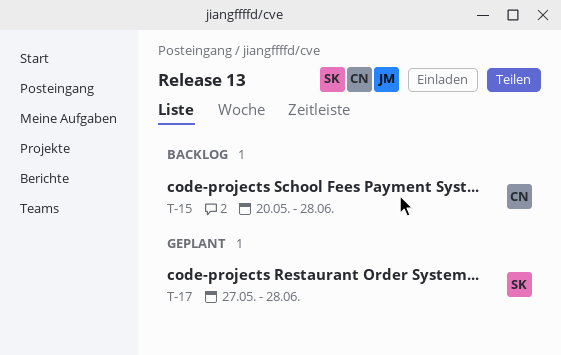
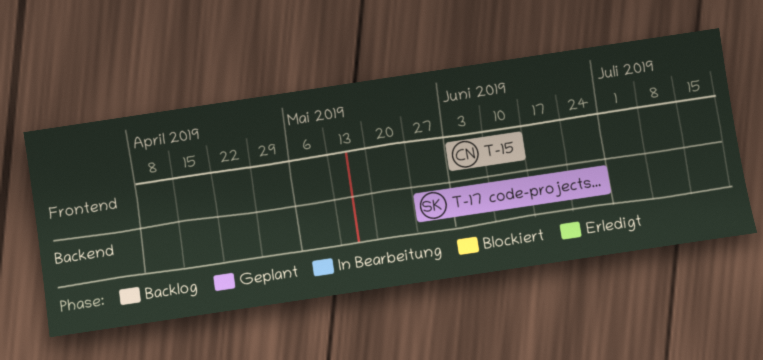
T-15, start: May 20 -> Jun 3
T-15, due: Jun 28 -> Jun 14

